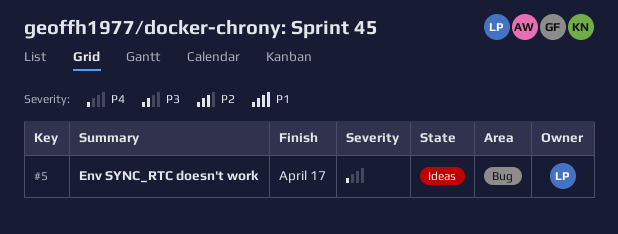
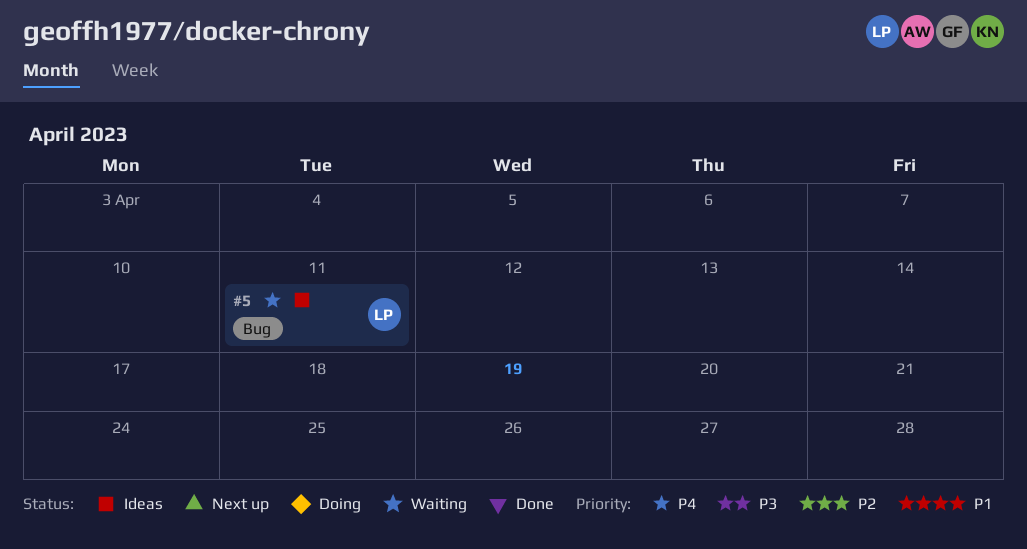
#5, due: Apr 17 -> Apr 11

